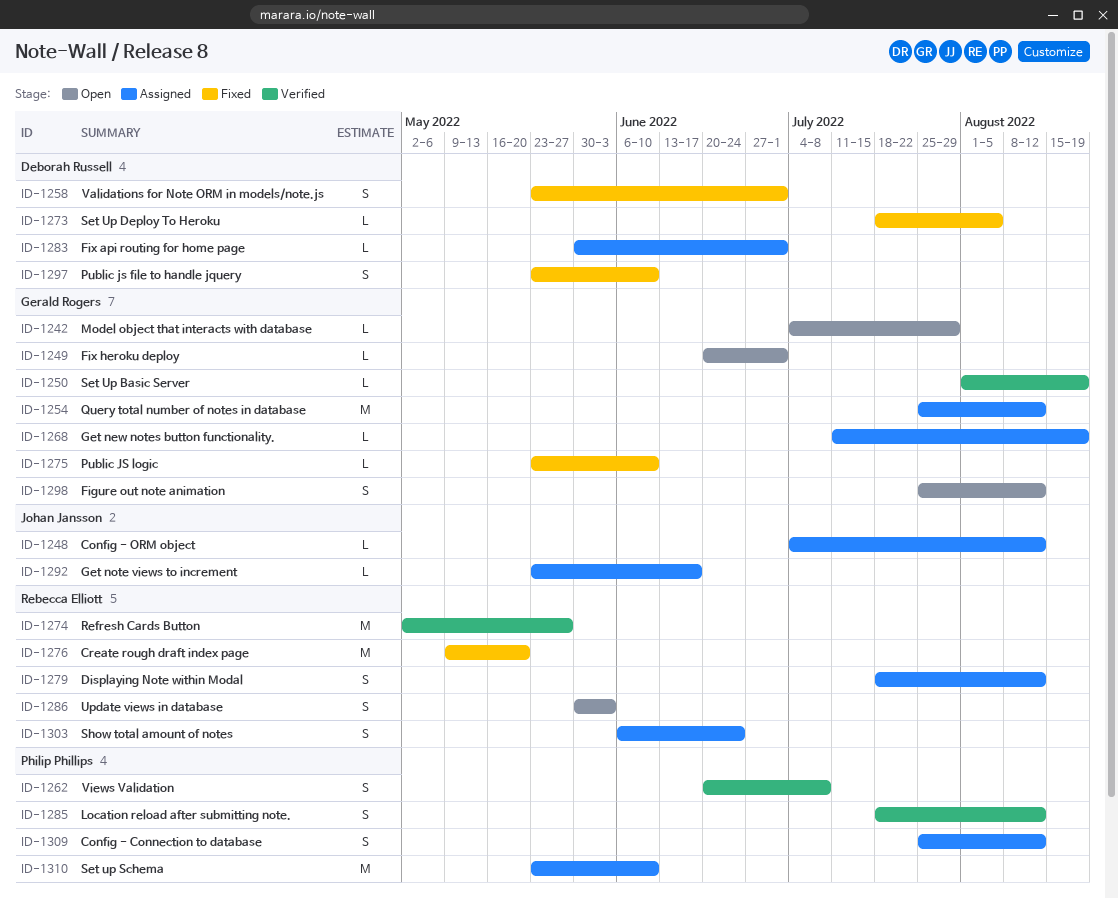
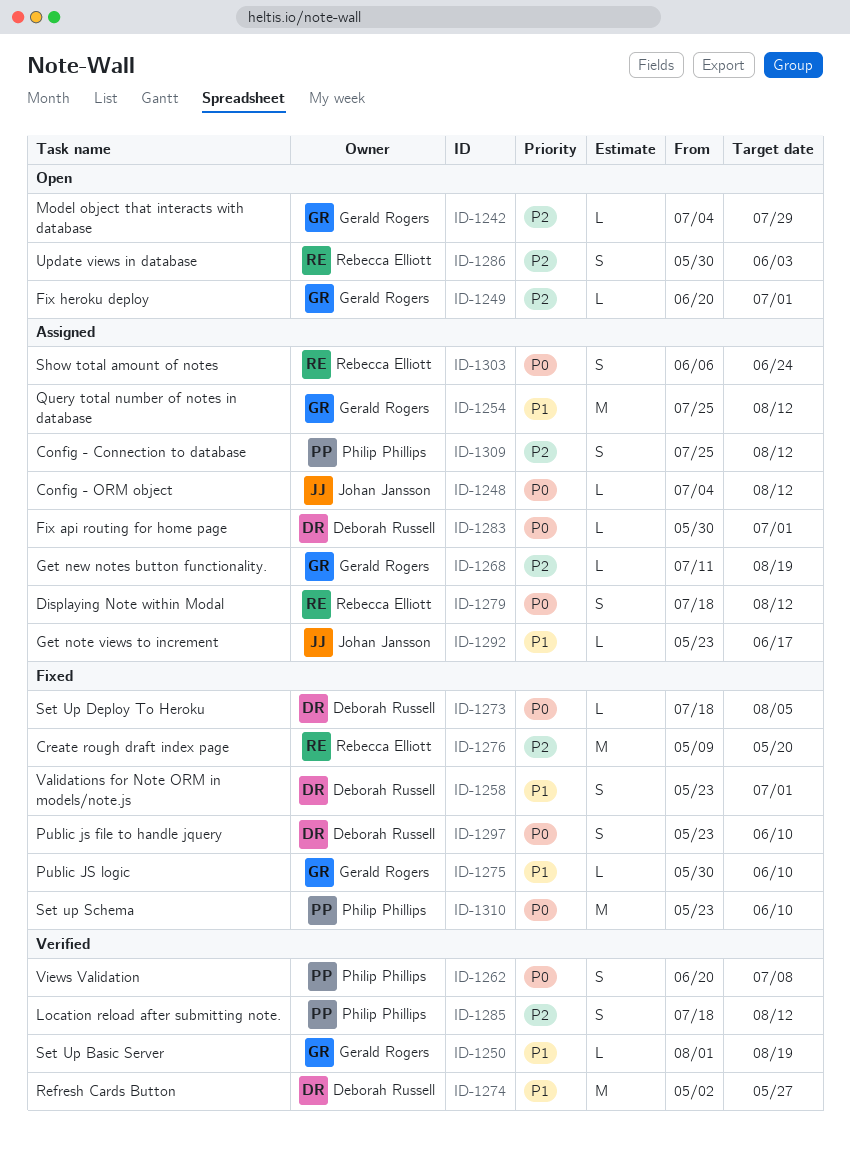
ID-1274, owner: Rebecca Elliott -> Deborah Russell
ID-1275, start: May 23 -> May 30
ID-1298: present -> none
ID-1310, status: Assigned -> Fixed

